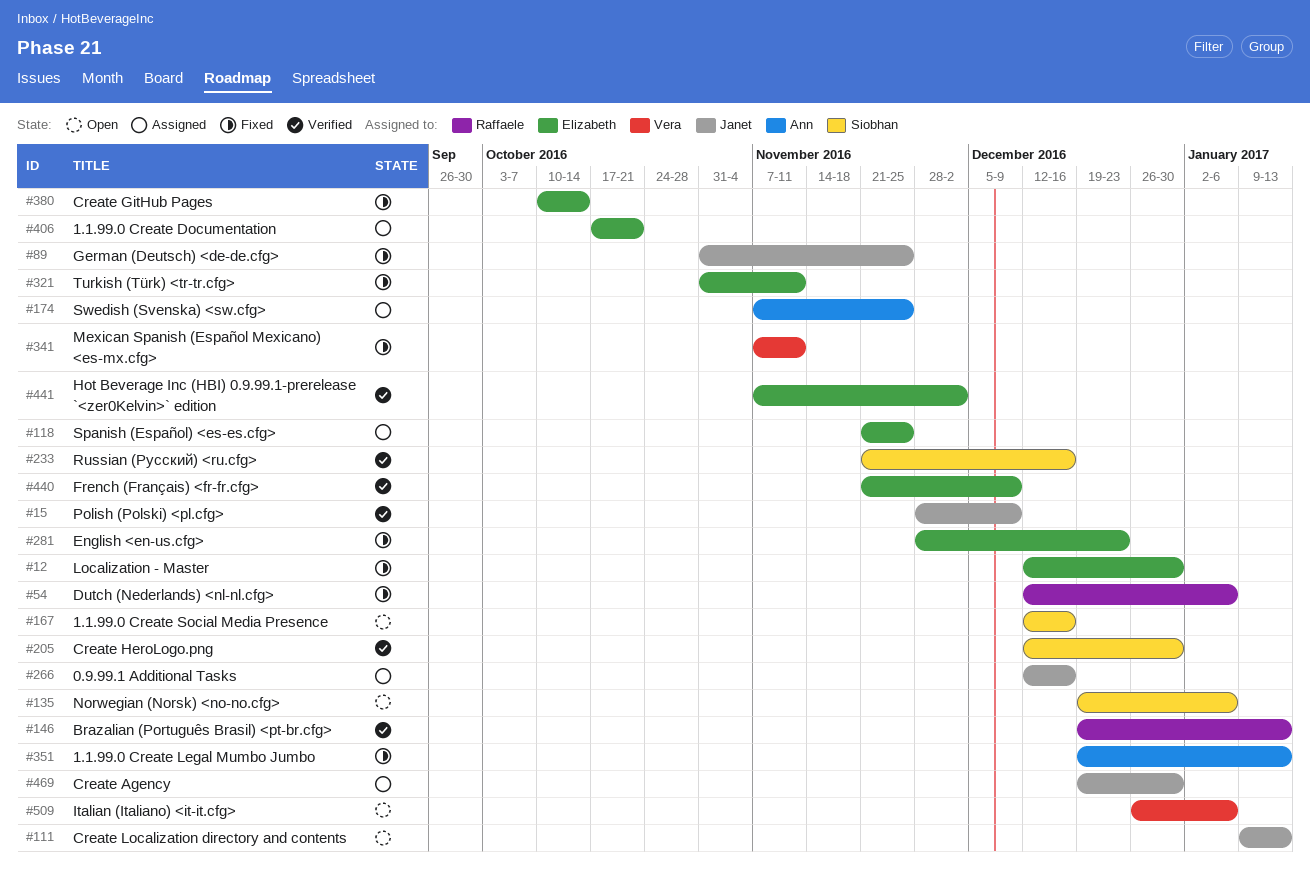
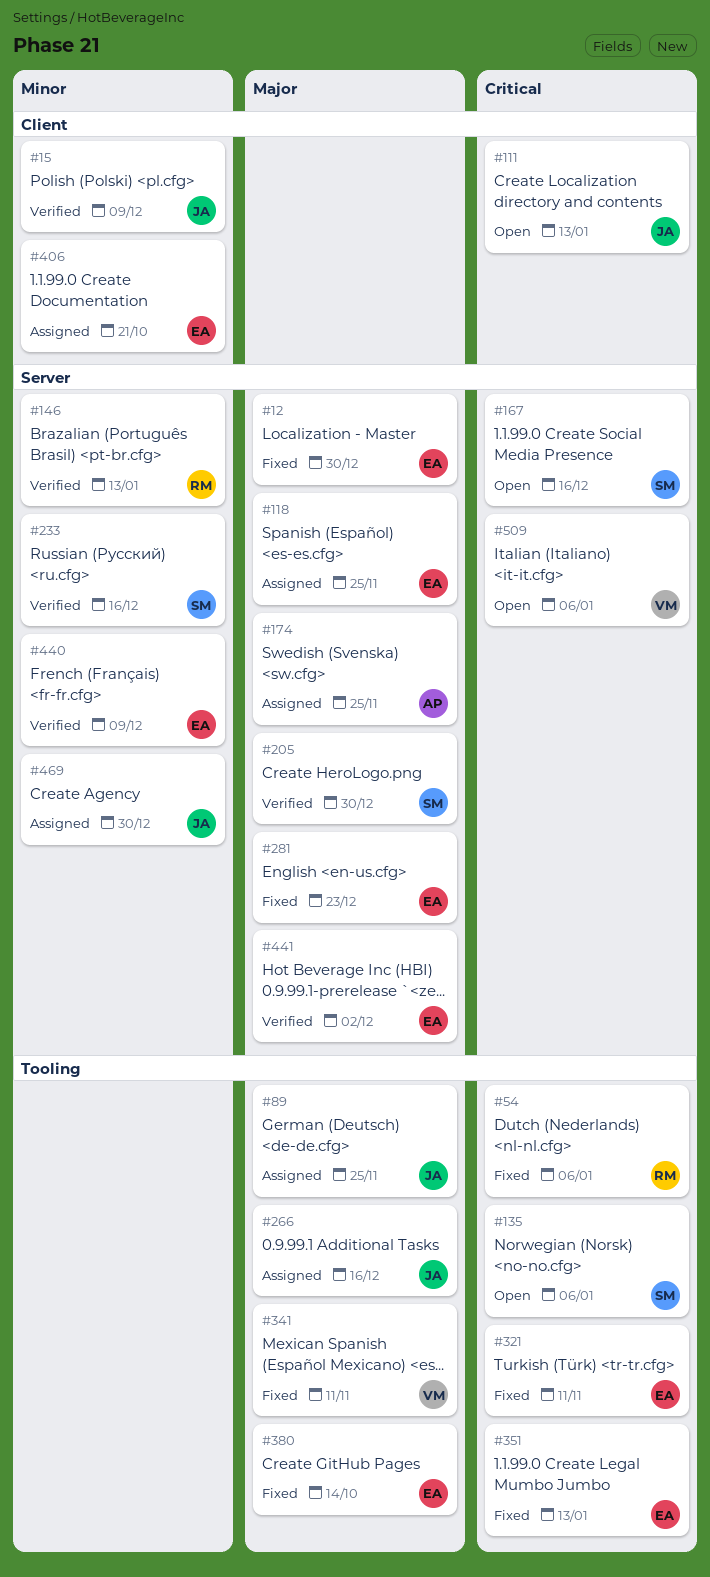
#89, status: Fixed -> Assigned
#351, owner: Ann -> Elizabeth

